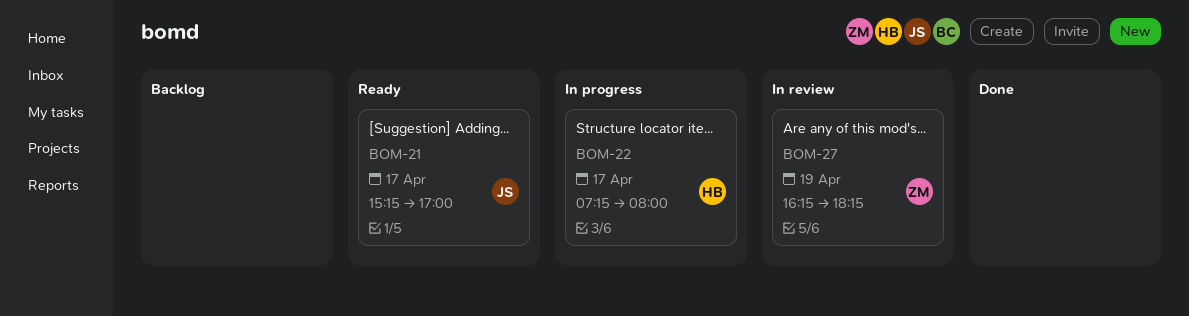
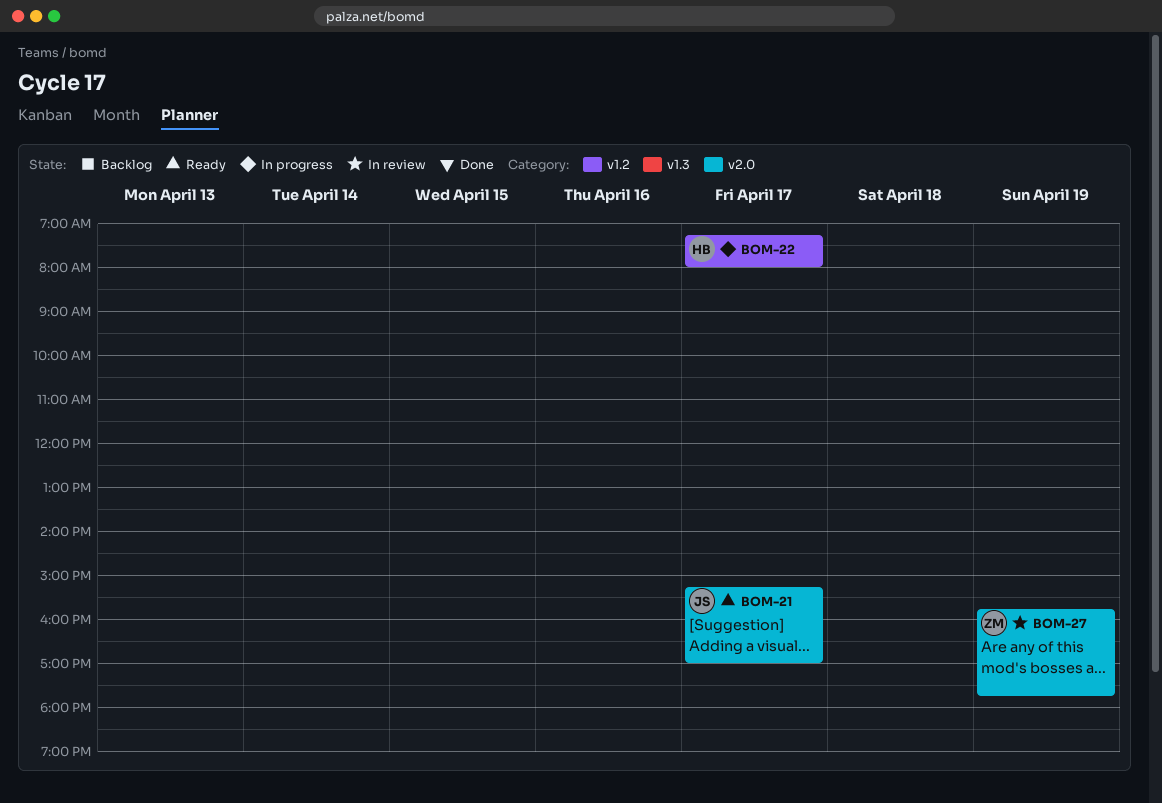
BOM-27, begins: 16:15 -> 15:45
BOM-27, ends: 18:15 -> 17:45

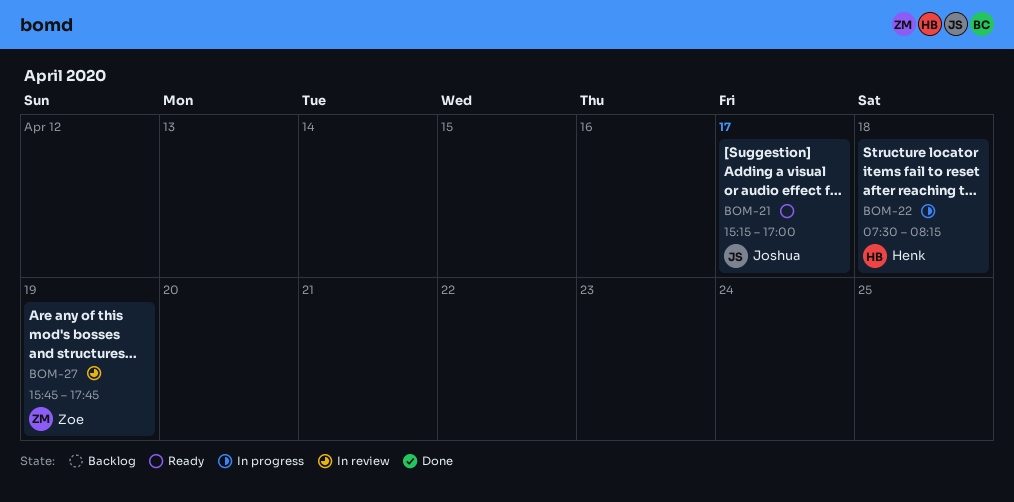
BOM-22, day: Apr 17 -> Apr 18
BOM-22, begins: 07:15 -> 07:30
BOM-22, ends: 08:00 -> 08:15

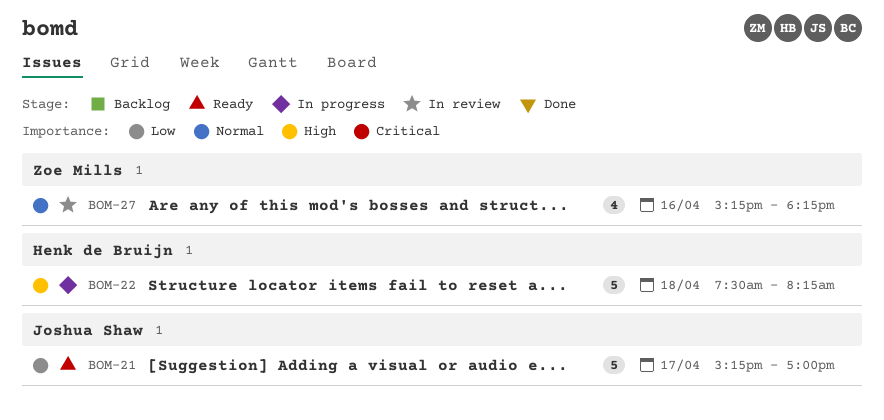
BOM-27, day: Apr 19 -> Apr 16
BOM-27, begins: 15:45 -> 15:15
BOM-27, ends: 17:45 -> 18:15

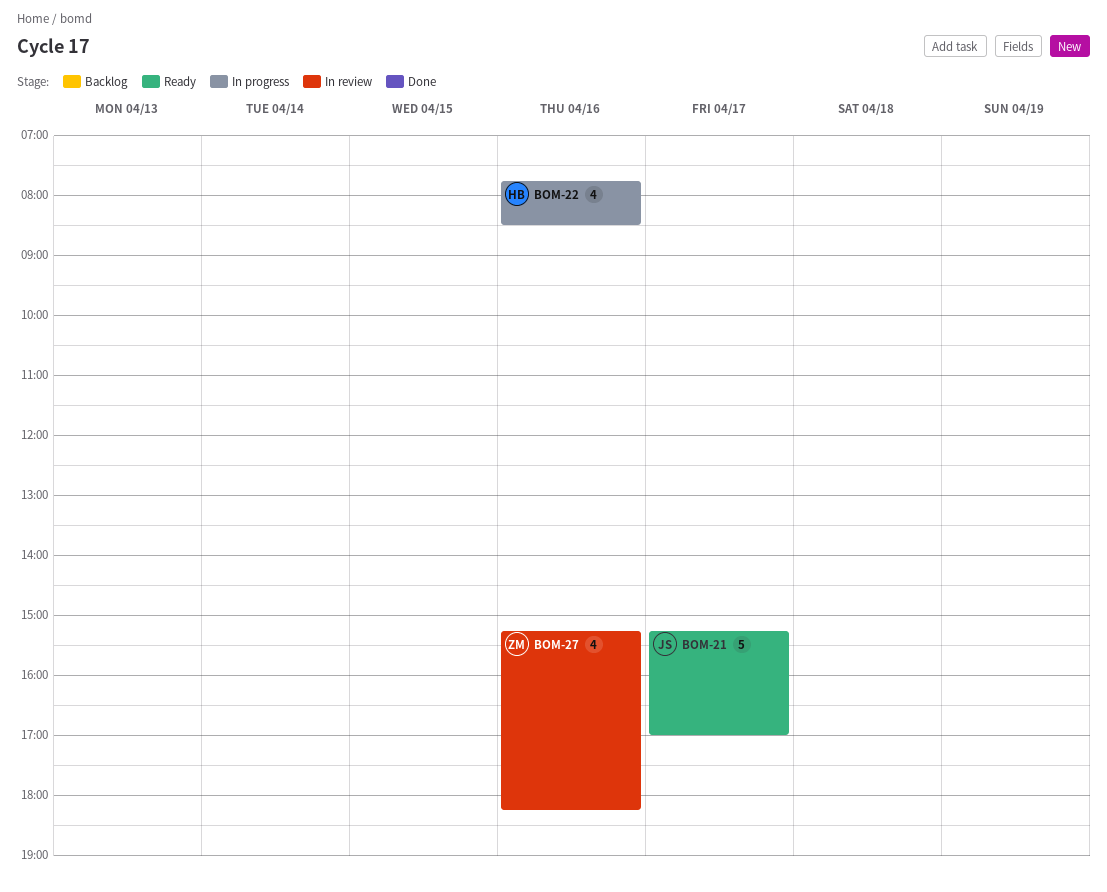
BOM-22, estimate: 5 -> 4
BOM-22, day: Apr 18 -> Apr 16
BOM-22, begins: 07:30 -> 07:45
BOM-22, ends: 08:15 -> 08:30

